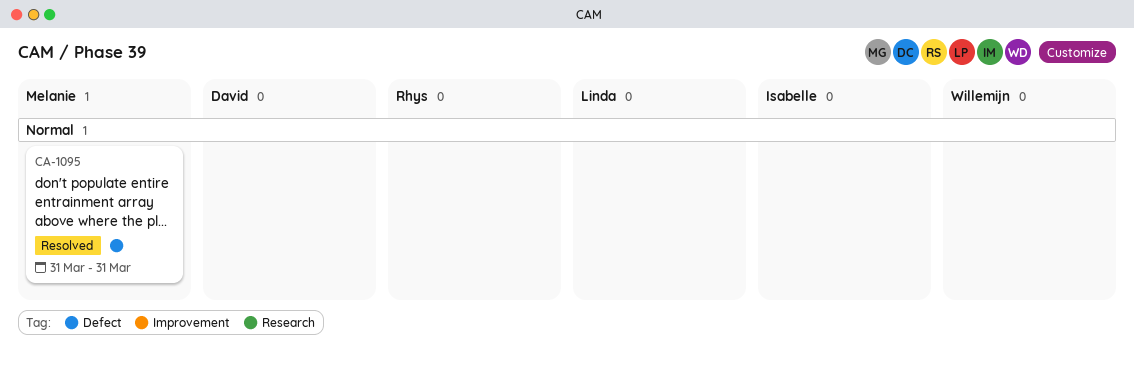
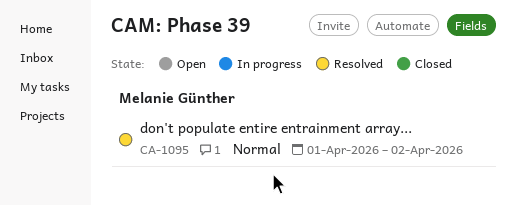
CA-1095, start: Mar 31 -> Apr 1
CA-1095, due: Mar 31 -> Apr 2

